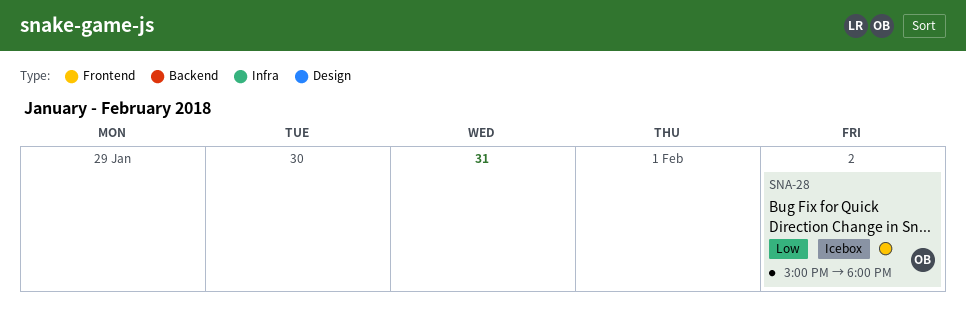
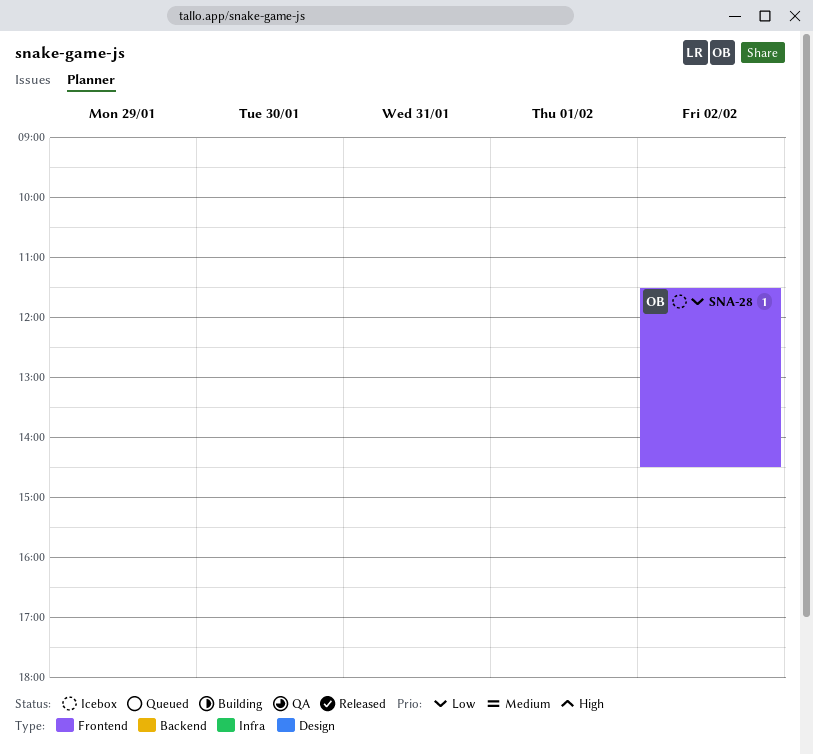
SNA-28, begins: 15:00 -> 11:30
SNA-28, ends: 18:00 -> 14:30

